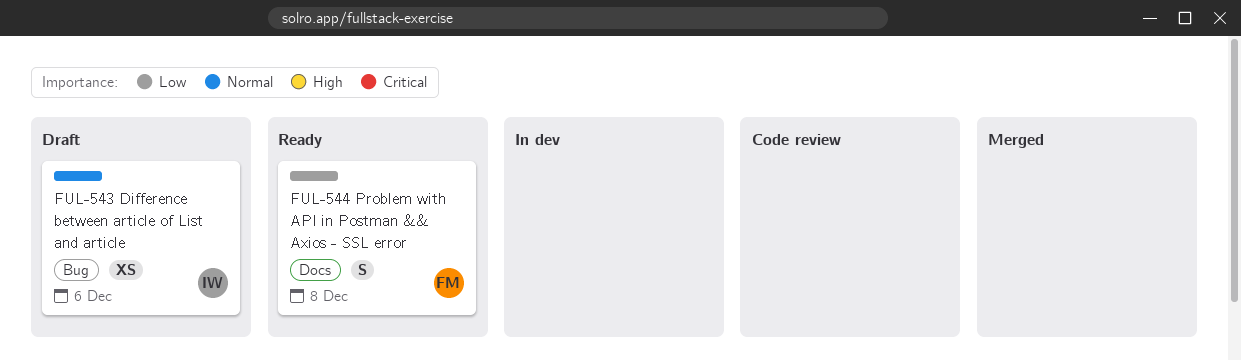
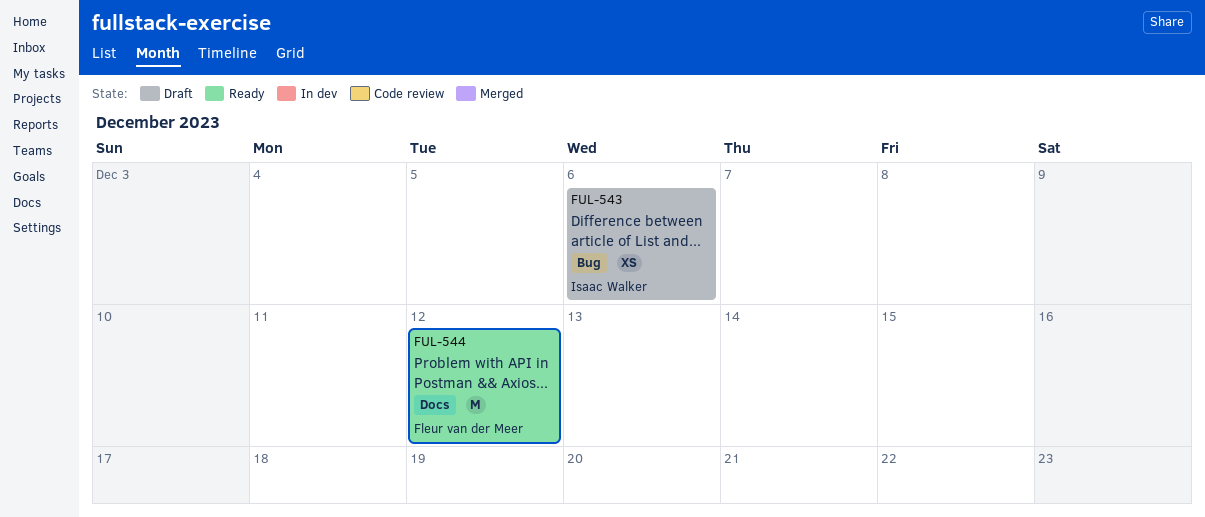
FUL-544, estimate: S -> M
FUL-544, due: Dec 8 -> Dec 12

